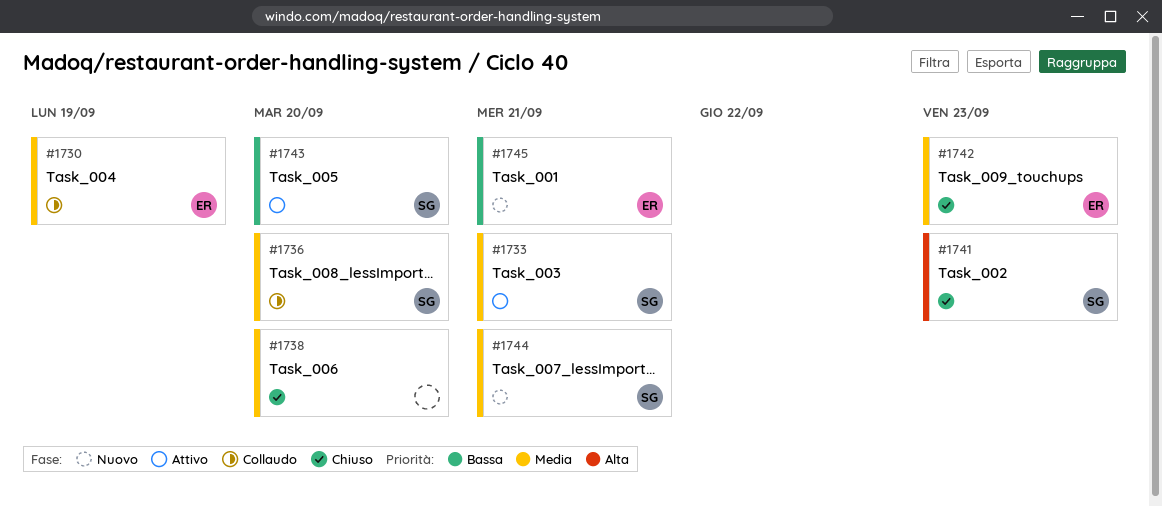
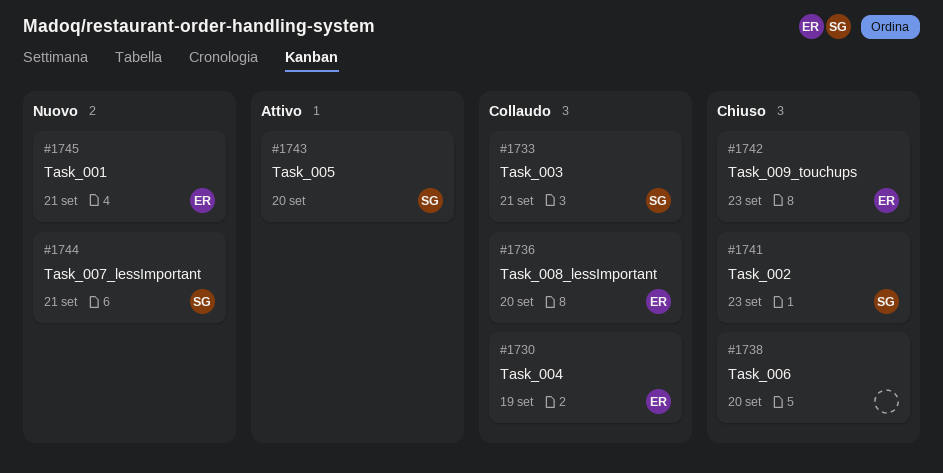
#1733, status: Attivo -> Collaudo
#1736, owner: SG -> ER

